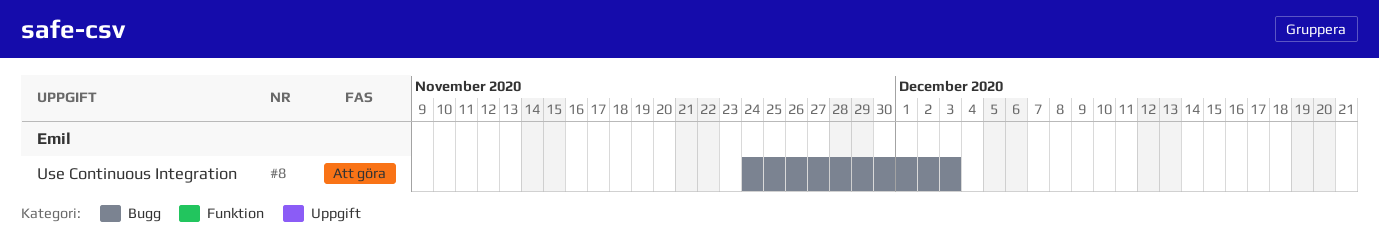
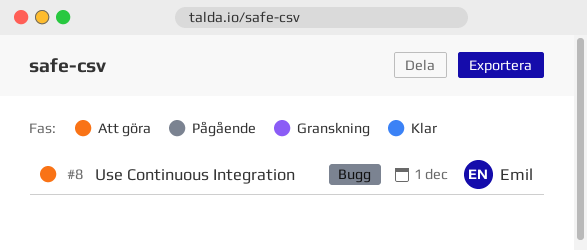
#8, due: Dec 3 -> Dec 1

